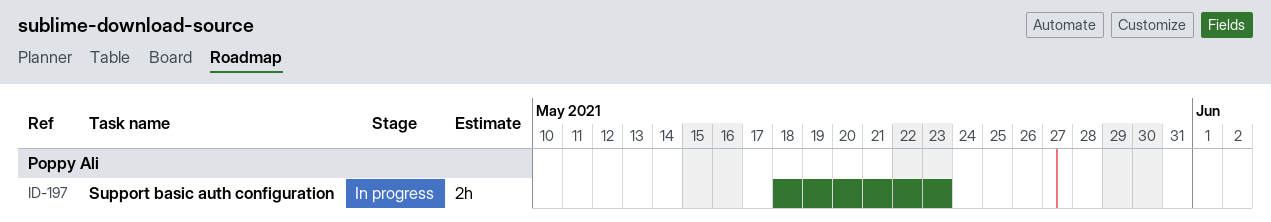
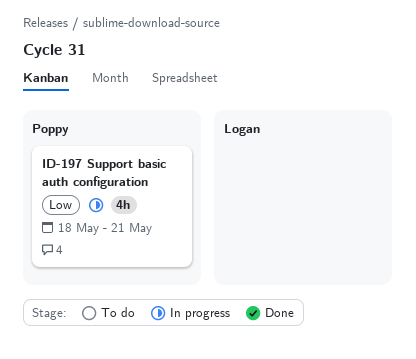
ID-197, estimate: 2h -> 4h
ID-197, due: May 23 -> May 21

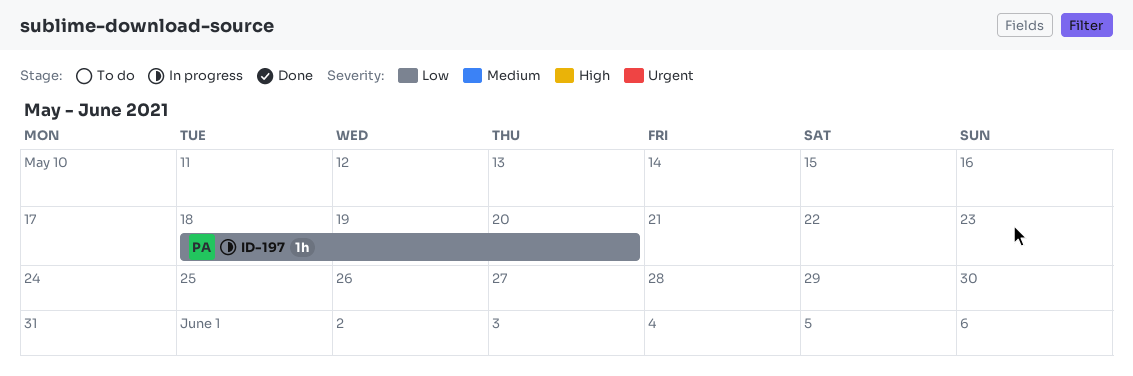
ID-197, estimate: 4h -> 1h
ID-197, due: May 21 -> May 20

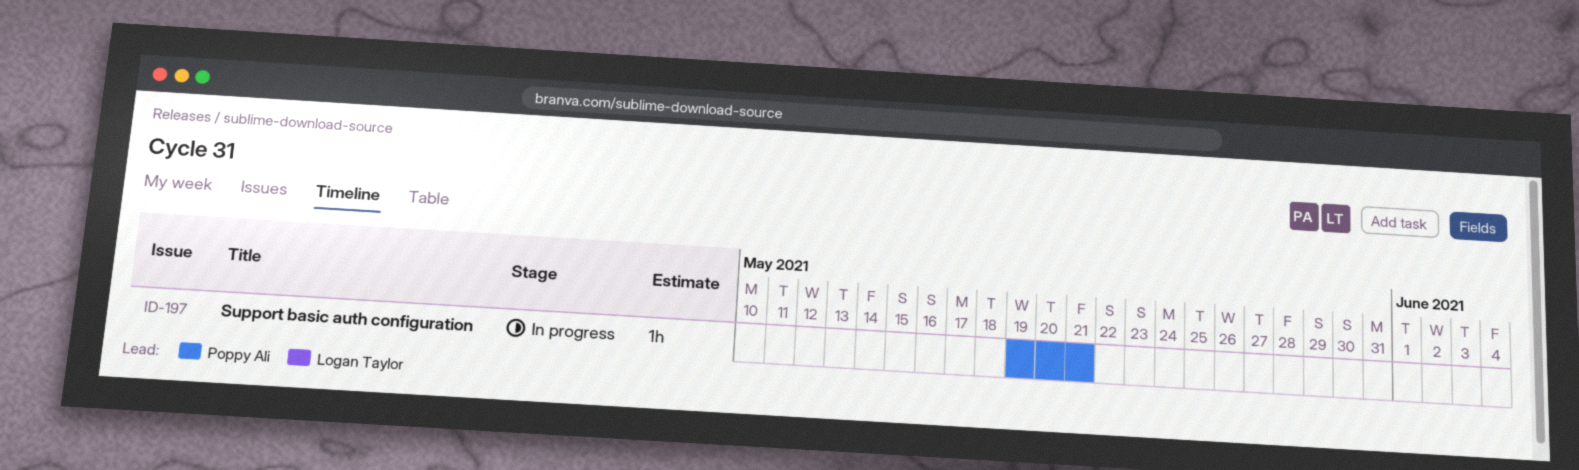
ID-197, start: May 18 -> May 19
ID-197, due: May 20 -> May 21

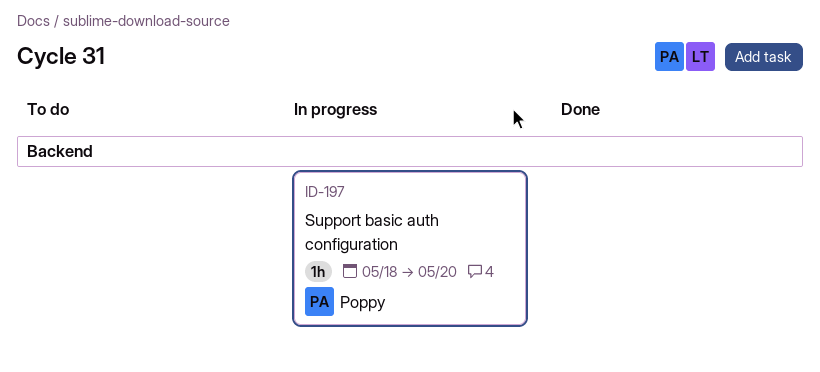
ID-197, start: May 19 -> May 18
ID-197, due: May 21 -> May 20

